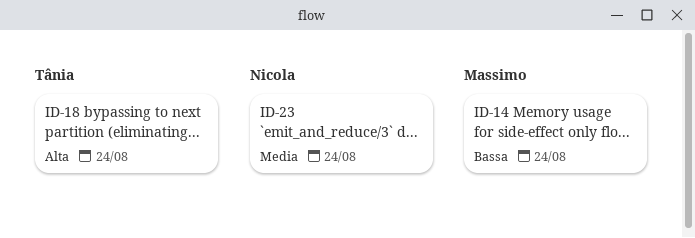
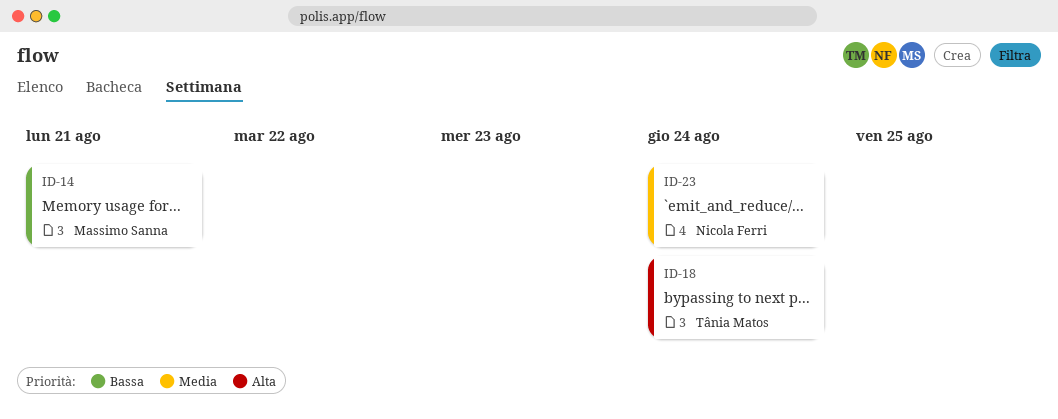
ID-14, due: Aug 24 -> Aug 21

